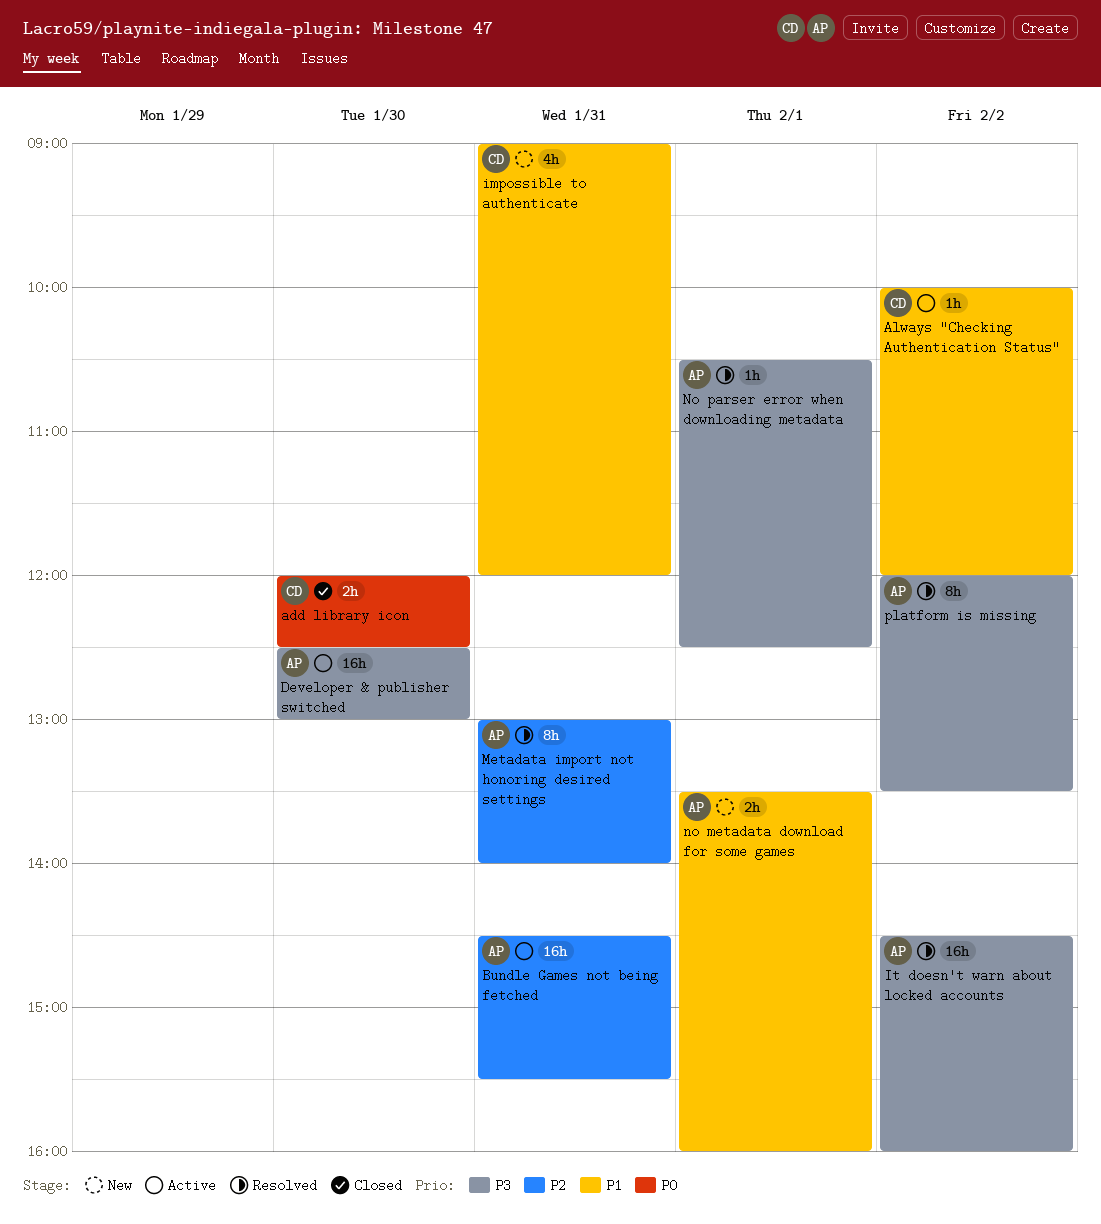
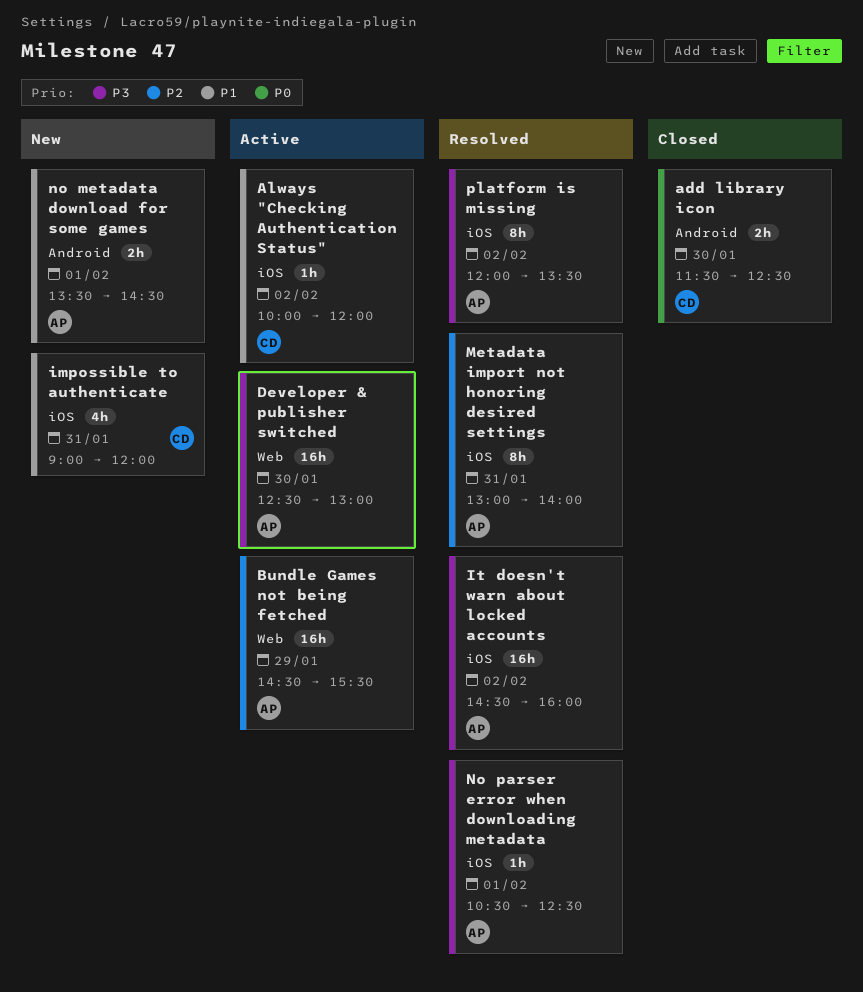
add library icon, begins: 12:00 -> 11:30
Bundle Games not being fetched, day: Jan 31 -> Jan 29
no metadata download for some games, ends: 16:00 -> 14:30

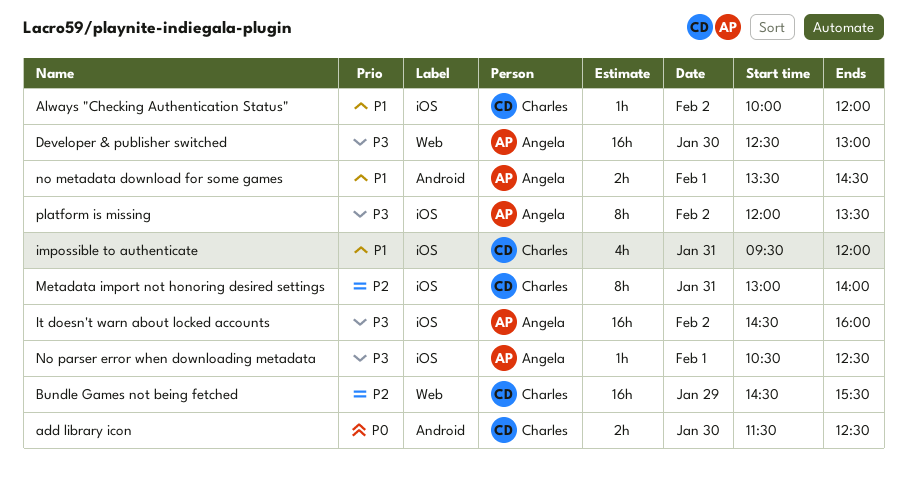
Bundle Games not being fetched, owner: Angela -> Charles
impossible to authenticate, begins: 09:00 -> 09:30
Metadata import not honoring desired settings, owner: Angela -> Charles

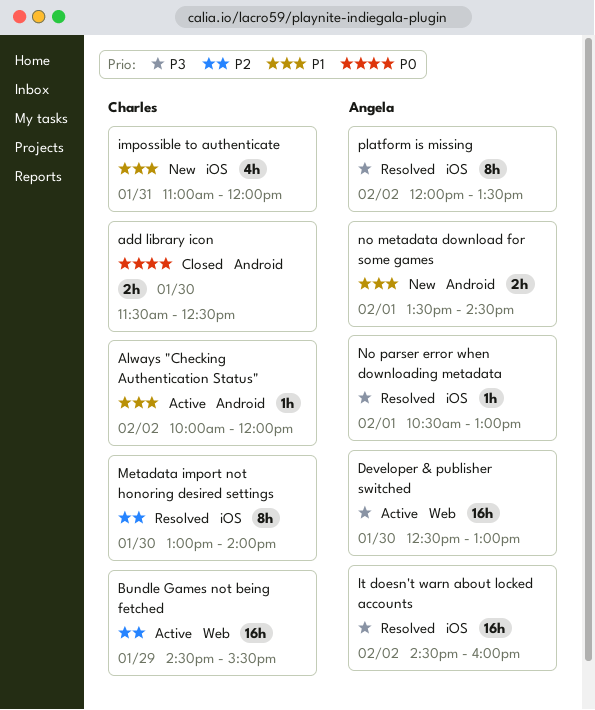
Always "Checking Authentication Status", label: iOS -> Android
impossible to authenticate, begins: 09:30 -> 11:00
Metadata import not honoring desired settings, day: Jan 31 -> Jan 30
No parser error when downloading metadata, ends: 12:30 -> 13:00

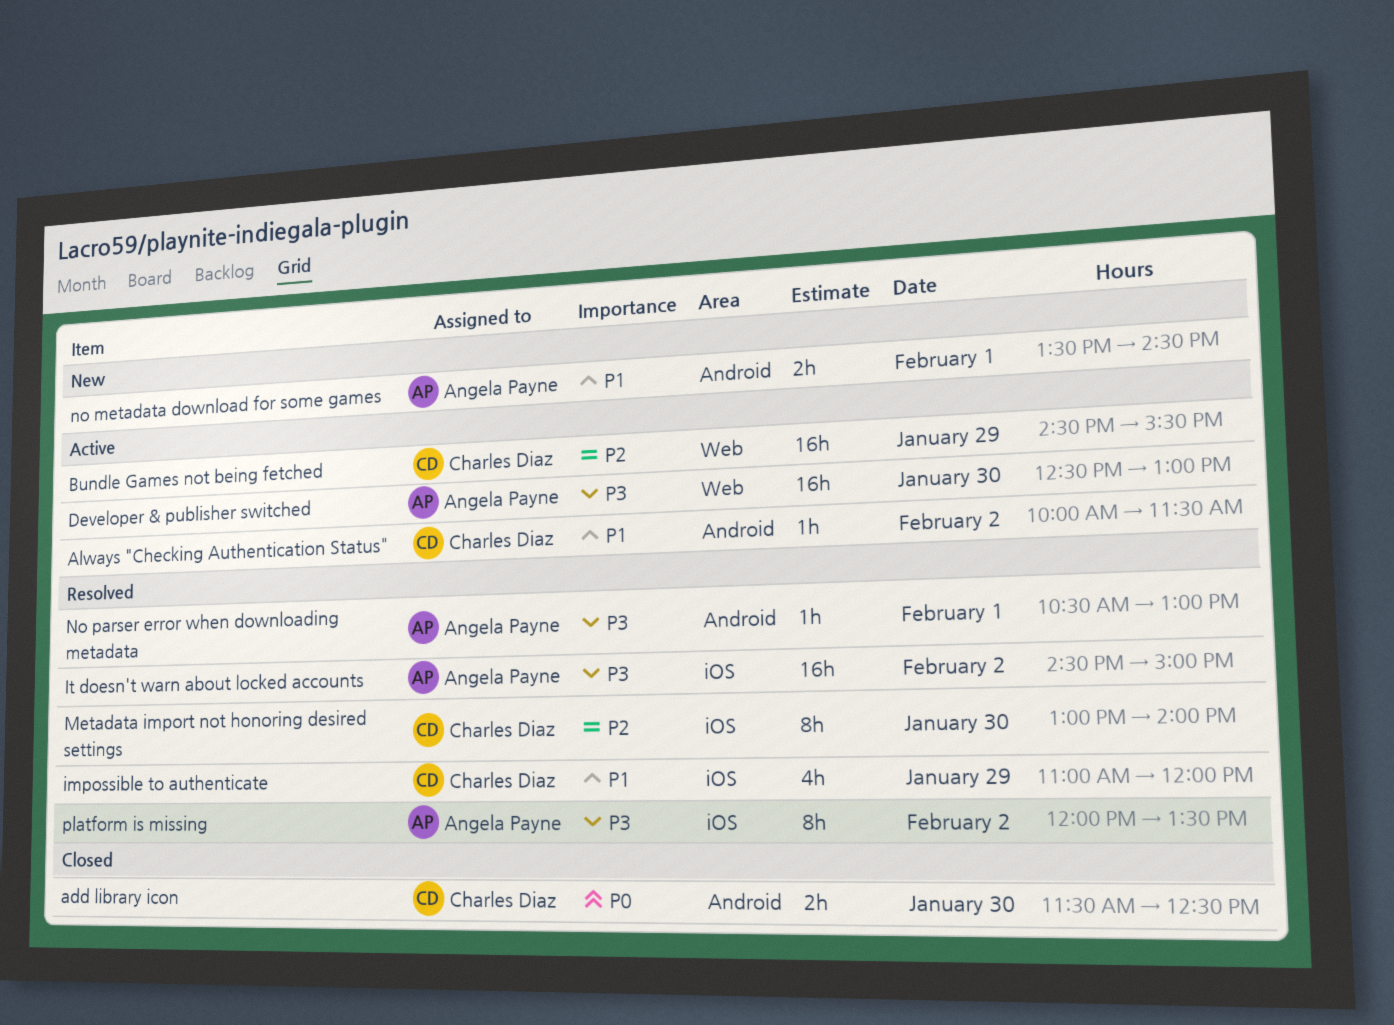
Always "Checking Authentication Status", ends: 12:00 -> 11:30
impossible to authenticate, status: New -> Resolved
impossible to authenticate, day: Jan 31 -> Jan 29
It doesn't warn about locked accounts, ends: 16:00 -> 15:00
No parser error when downloading metadata, label: iOS -> Android

